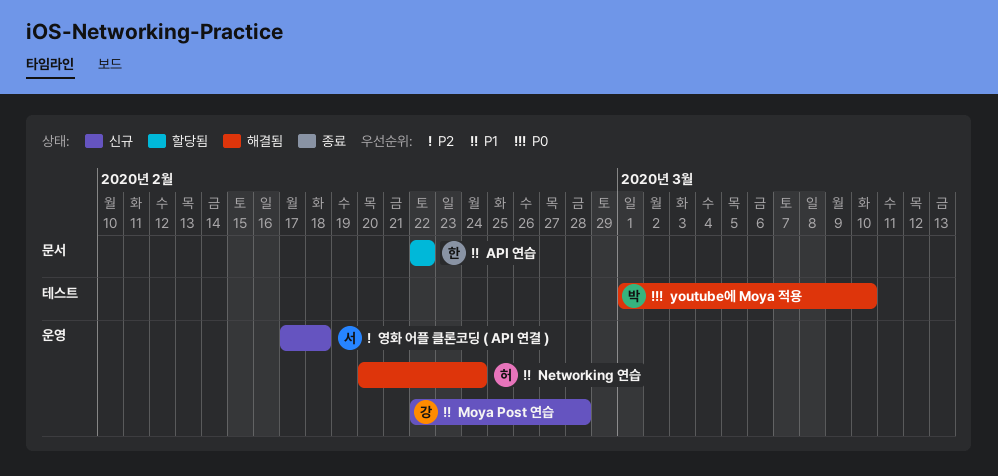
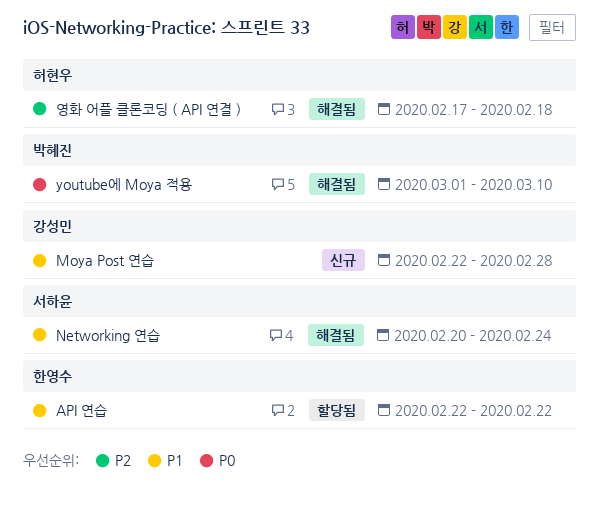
Networking 연습, owner: 허현우 -> 서하윤
영화 어플 클론코딩 ( API 연결 ), status: 신규 -> 해결됨
영화 어플 클론코딩 ( API 연결 ), owner: 서하윤 -> 허현우

